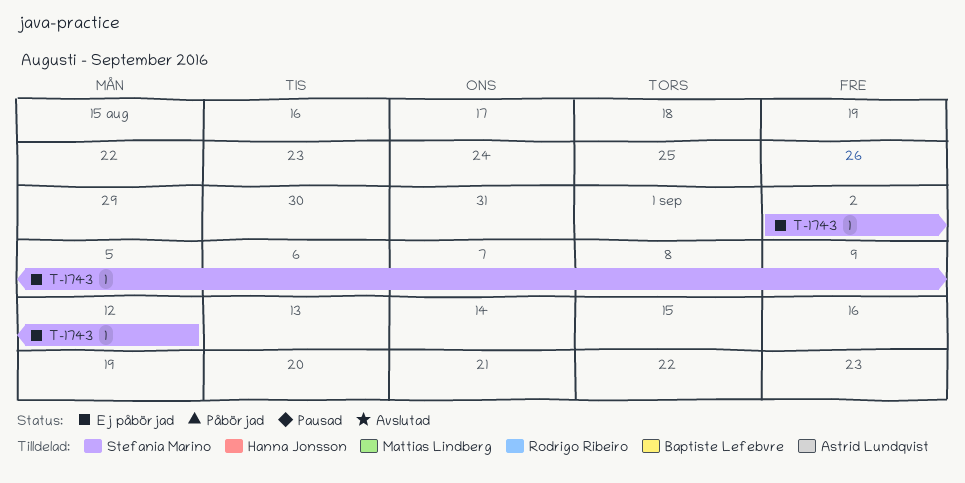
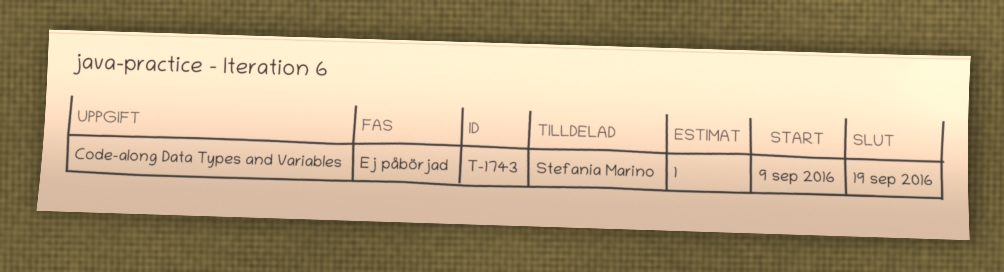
T-1743, start: Sep 2 -> Sep 9
T-1743, due: Sep 12 -> Sep 19

